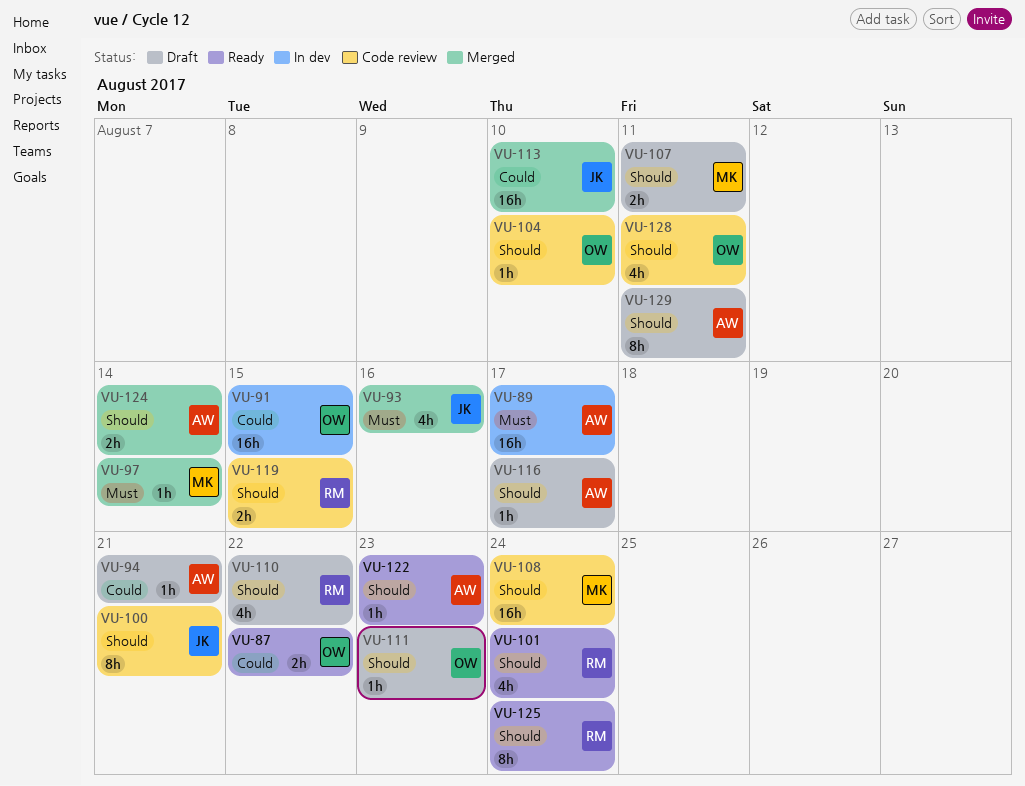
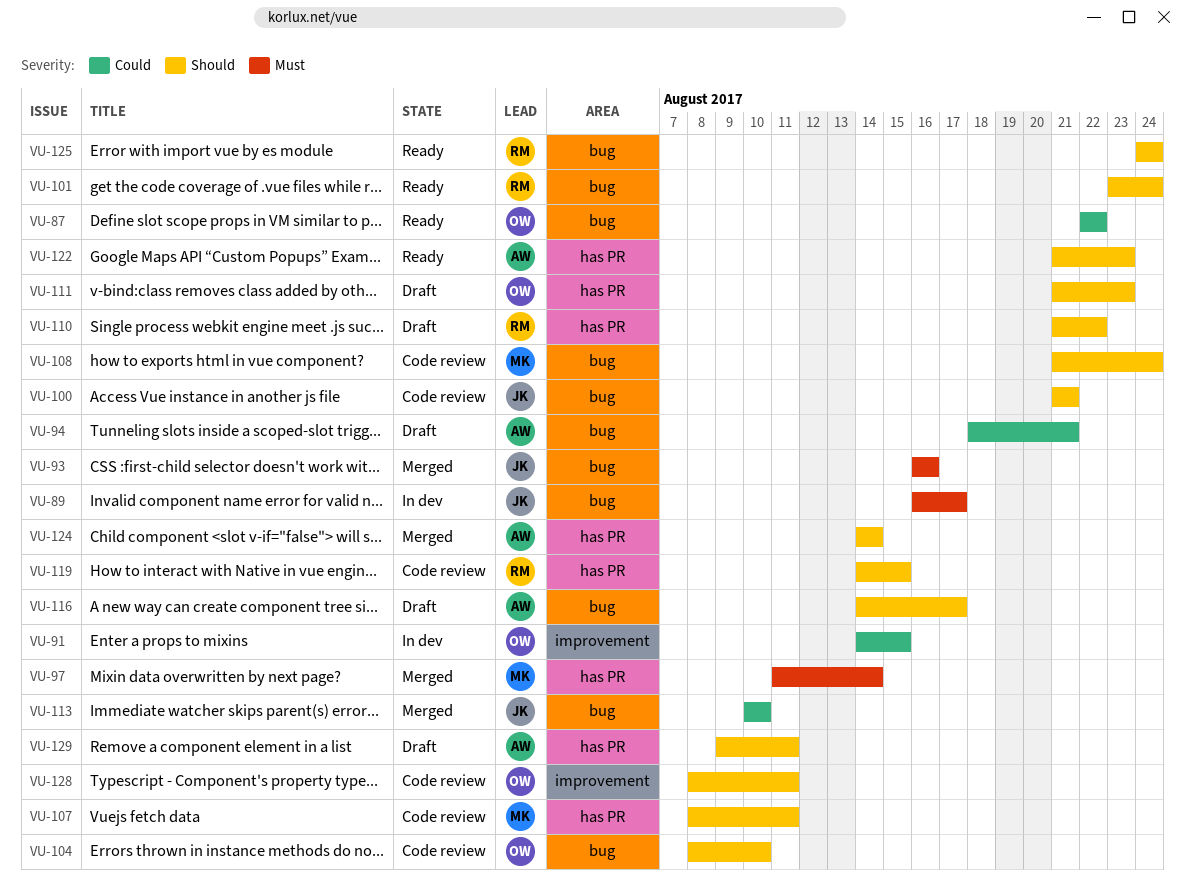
VU-89, owner: AW -> JK
VU-107, status: Draft -> Code review

